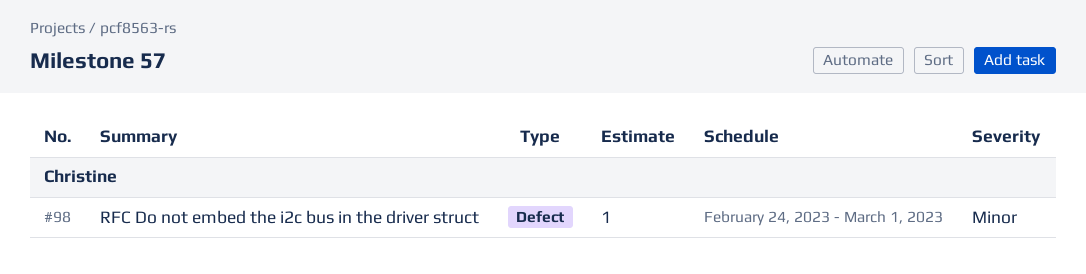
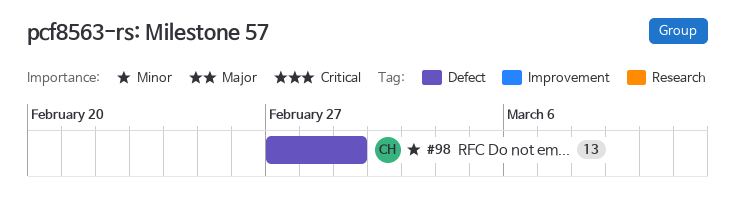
#98, estimate: 1 -> 13
#98, start: Feb 24 -> Feb 27

